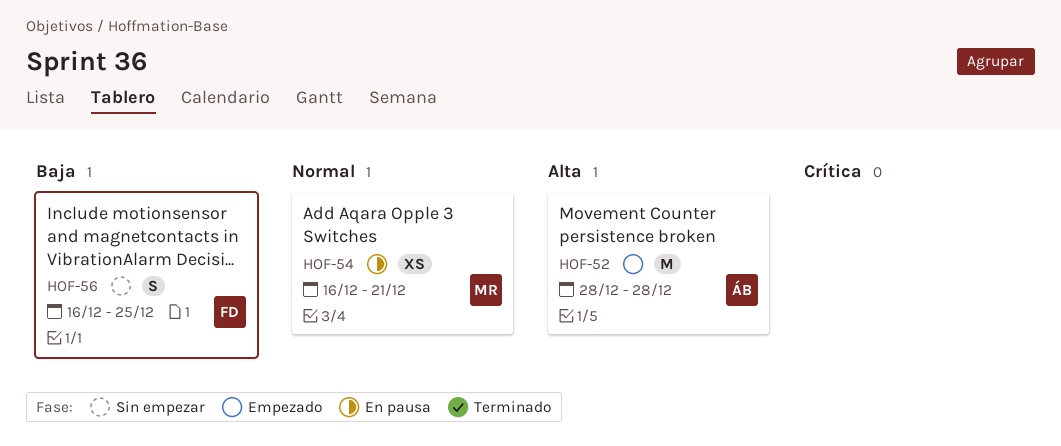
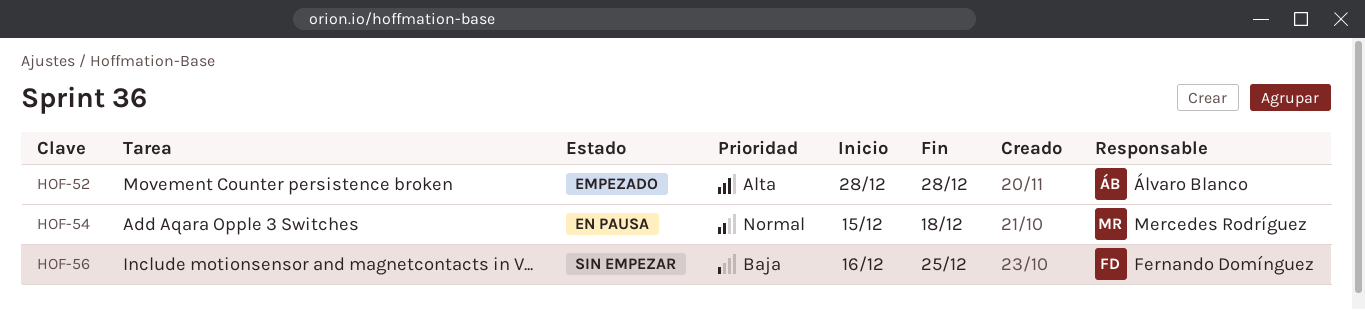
HOF-54, start: Dec 16 -> Dec 15
HOF-54, due: Dec 21 -> Dec 18

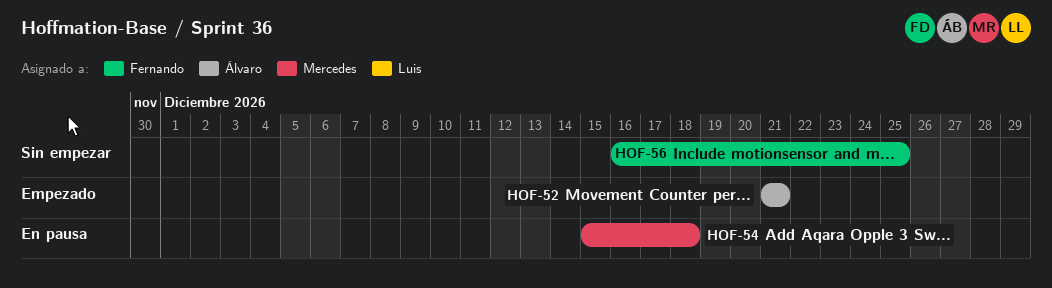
HOF-52, start: Dec 28 -> Dec 21
HOF-52, due: Dec 28 -> Dec 21

